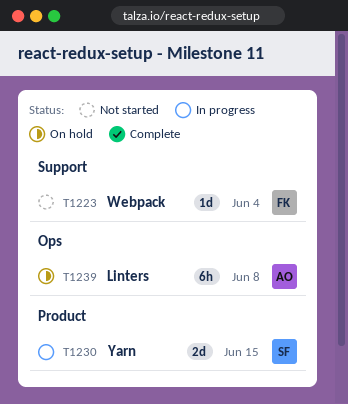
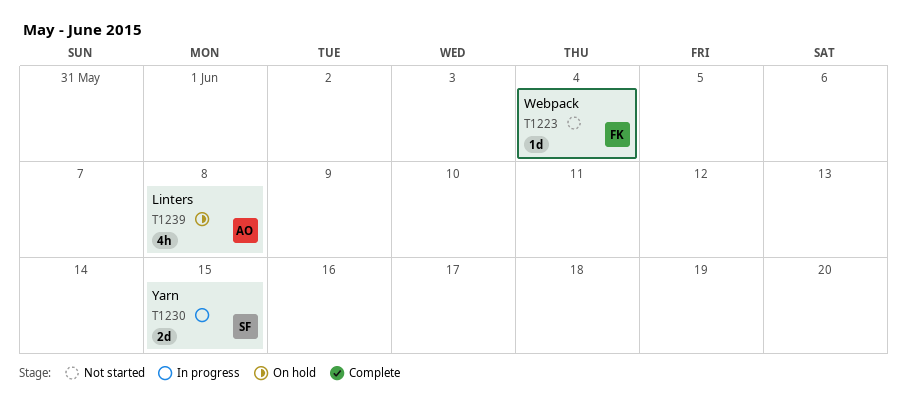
T1239, estimate: 6h -> 4h

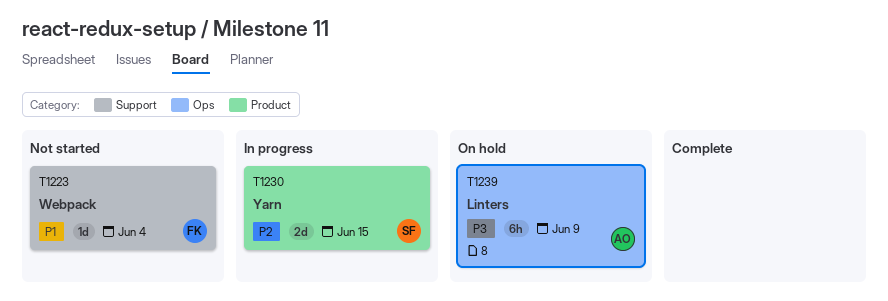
T1239, estimate: 4h -> 6h
T1239, due: Jun 8 -> Jun 9

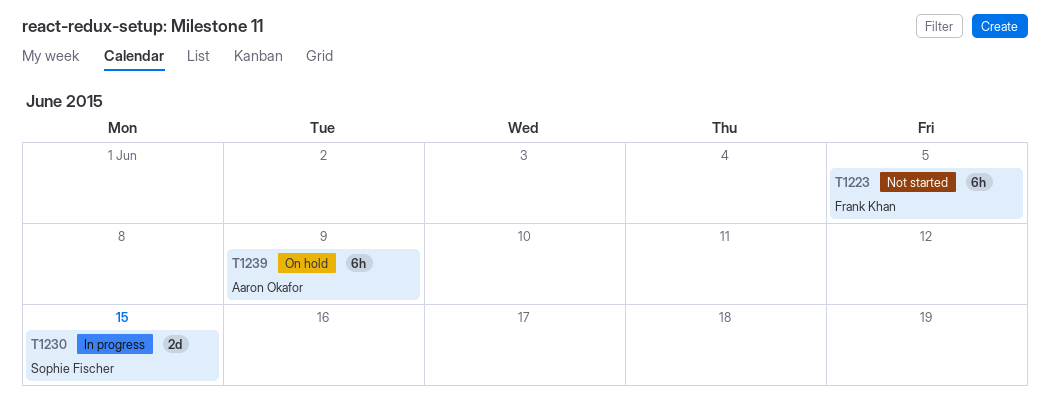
T1223, estimate: 1d -> 6h
T1223, due: Jun 4 -> Jun 5

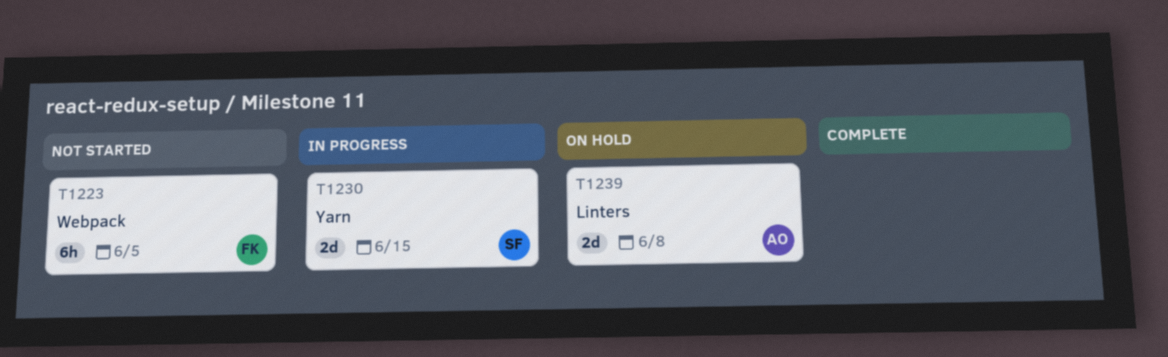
T1239, estimate: 6h -> 2d
T1239, due: Jun 9 -> Jun 8

